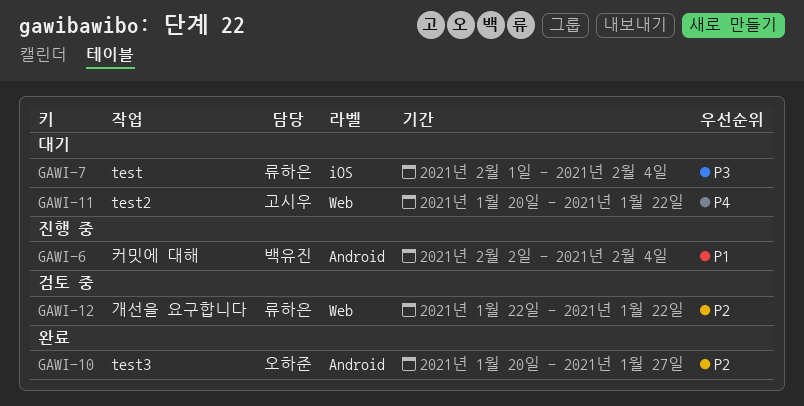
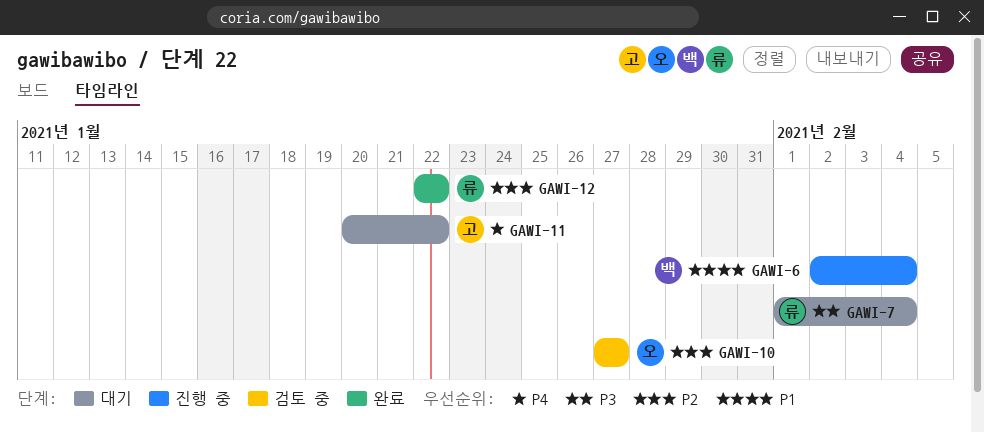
GAWI-10, status: 완료 -> 검토 중
GAWI-10, start: Jan 20 -> Jan 27
GAWI-12, status: 검토 중 -> 완료

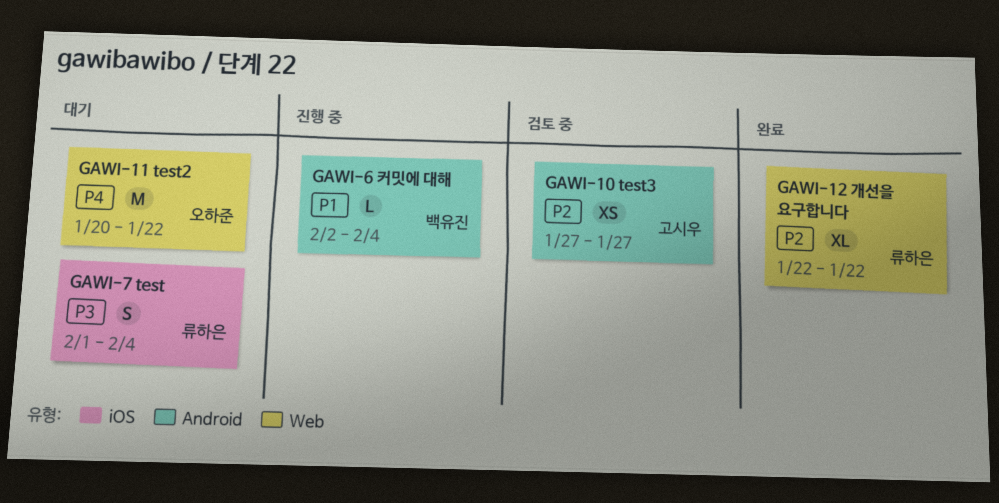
GAWI-10, owner: 오하준 -> 고시우
GAWI-11, owner: 고시우 -> 오하준

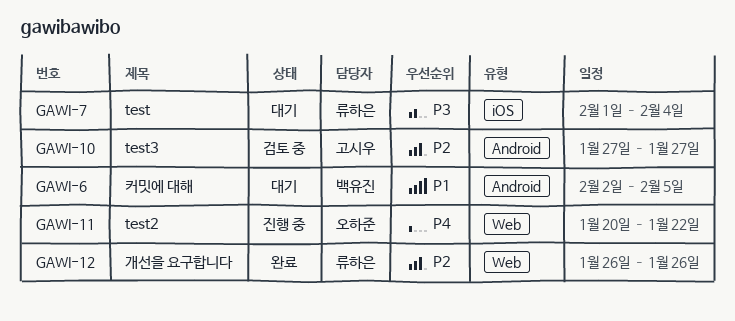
GAWI-6, status: 진행 중 -> 대기
GAWI-6, due: Feb 4 -> Feb 5
GAWI-11, status: 대기 -> 진행 중
GAWI-12, start: Jan 22 -> Jan 26
GAWI-12, due: Jan 22 -> Jan 26

